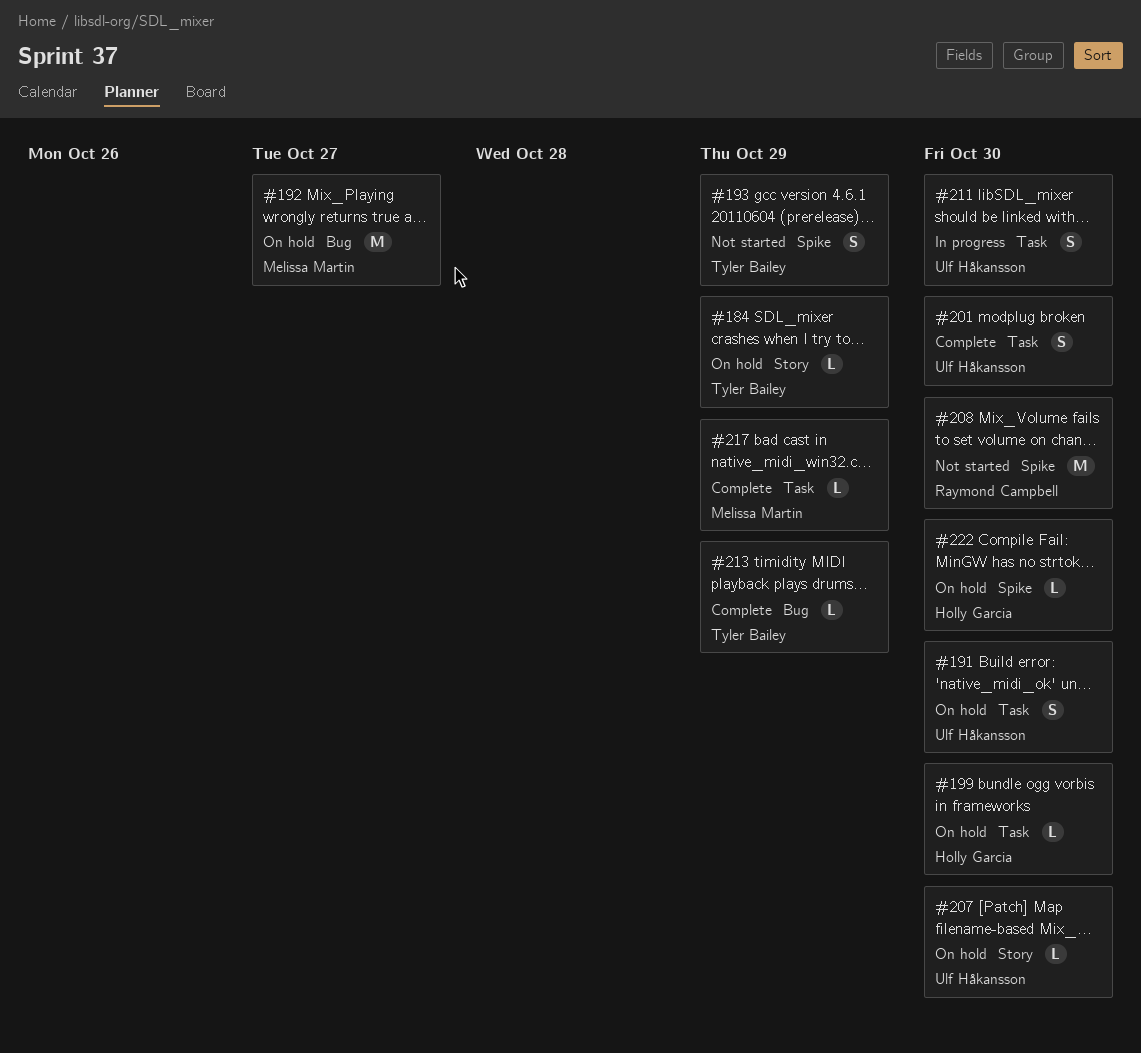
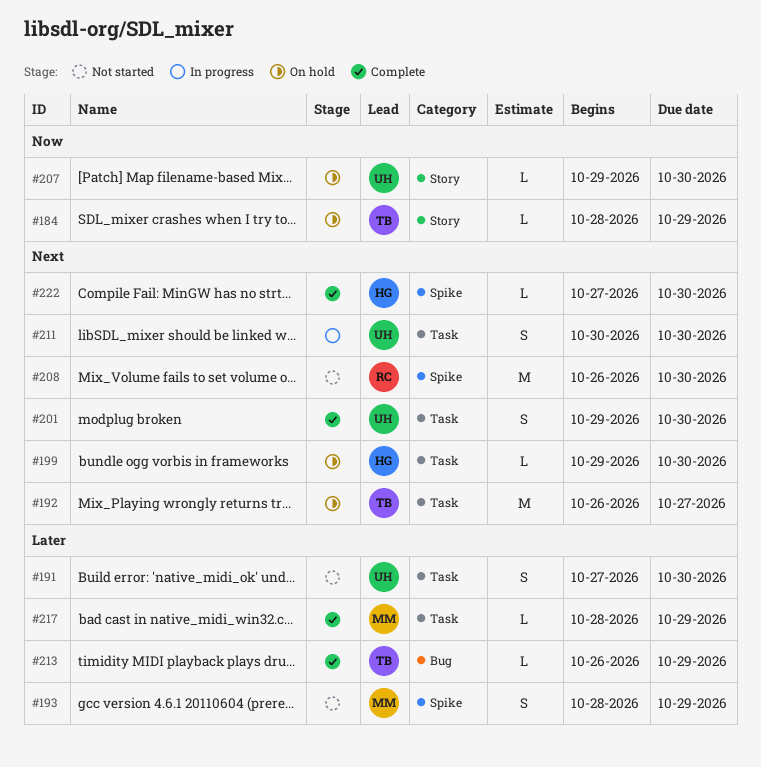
#191, status: On hold -> Not started
#192, owner: Melissa Martin -> Tyler Bailey
#192, label: Bug -> Task
#193, owner: Tyler Bailey -> Melissa Martin
#222, status: On hold -> Complete

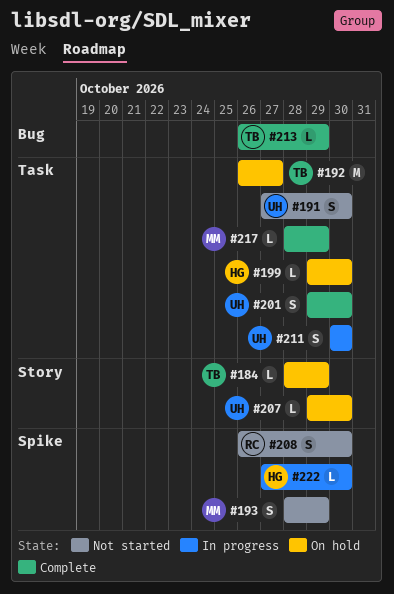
#208, estimate: M -> S
#222, status: Complete -> In progress

